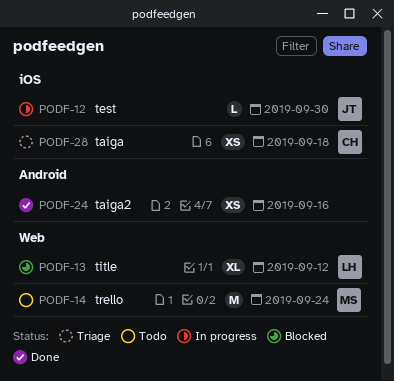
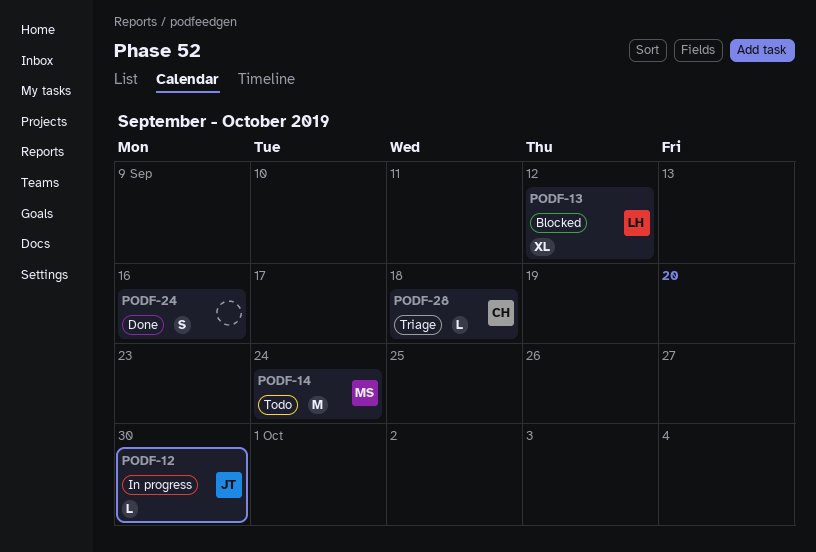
PODF-24, estimate: XS -> S
PODF-28, estimate: XS -> L

